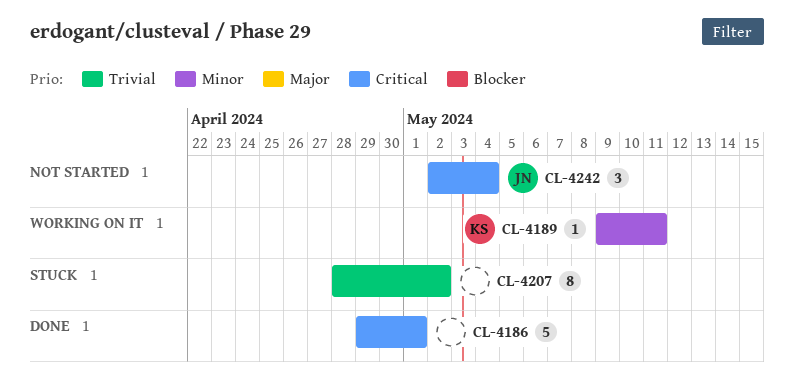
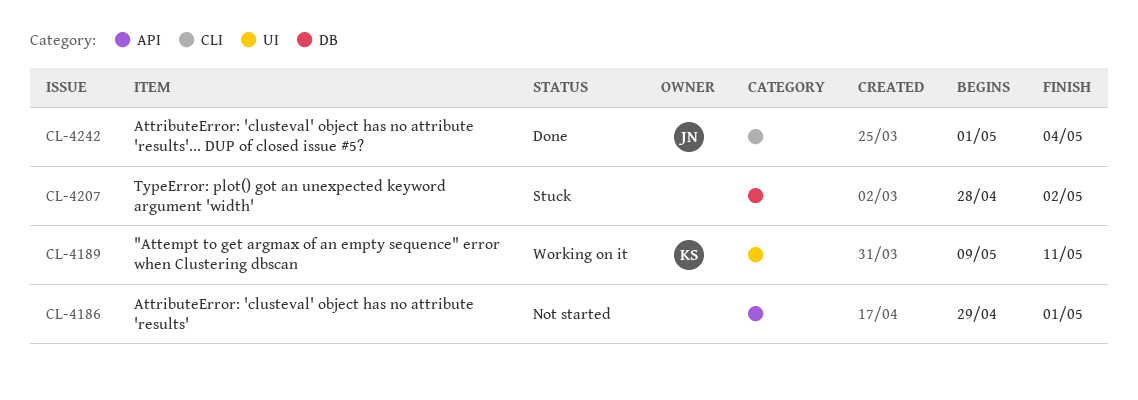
CL-4186, status: Done -> Not started
CL-4242, status: Not started -> Done
CL-4242, start: May 2 -> May 1

